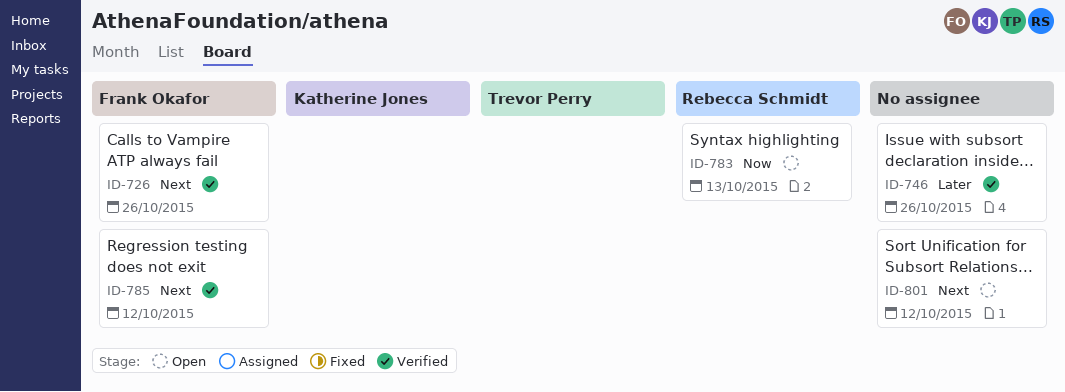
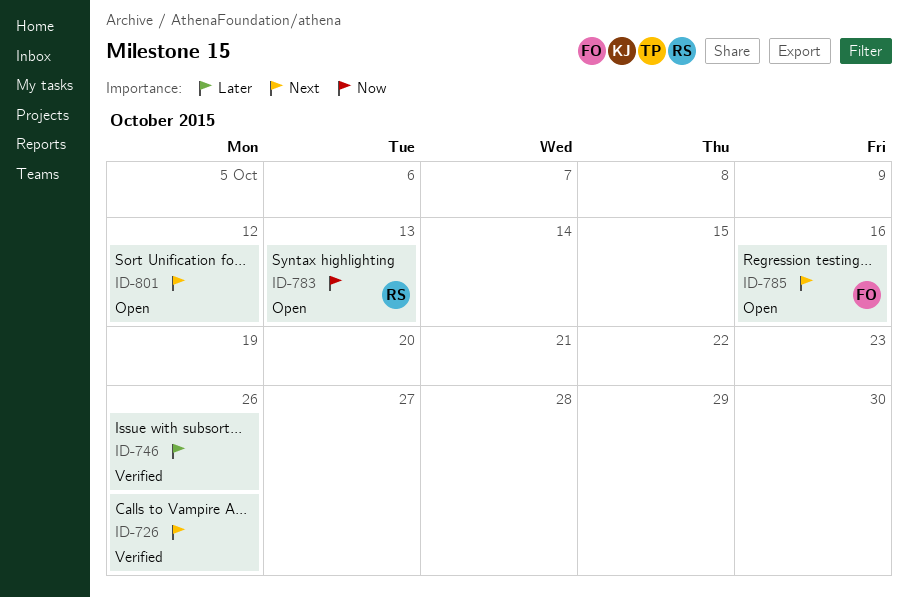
ID-726, owner: Frank Okafor -> none
ID-785, status: Verified -> Open
ID-785, due: Oct 12 -> Oct 16

